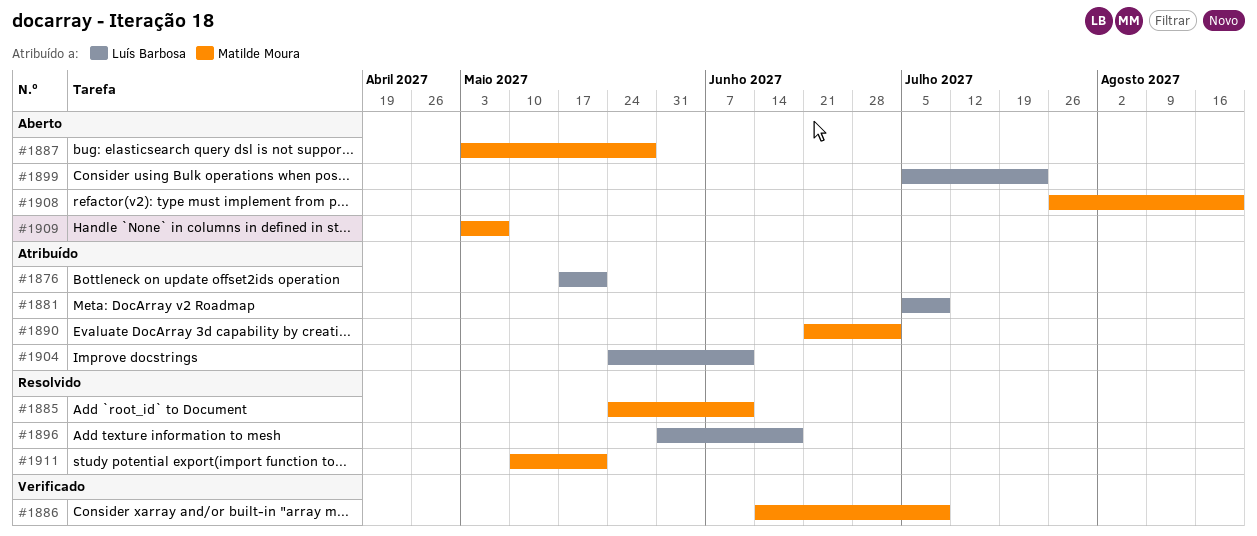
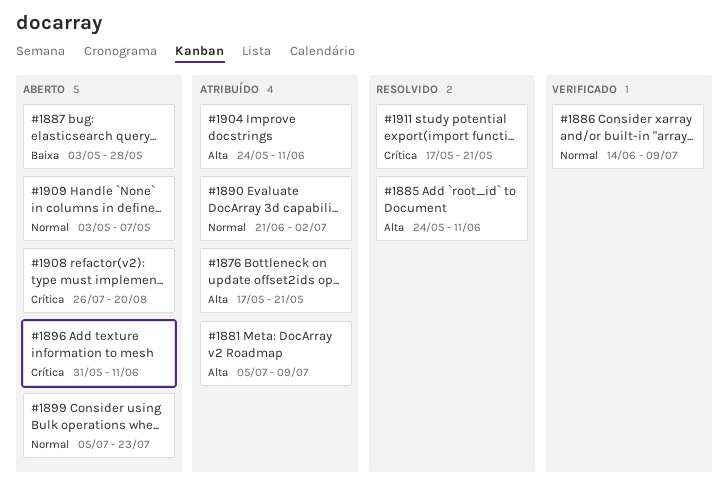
#1896, status: Resolvido -> Aberto
#1896, due: Jun 18 -> Jun 11
#1911, start: May 10 -> May 17

